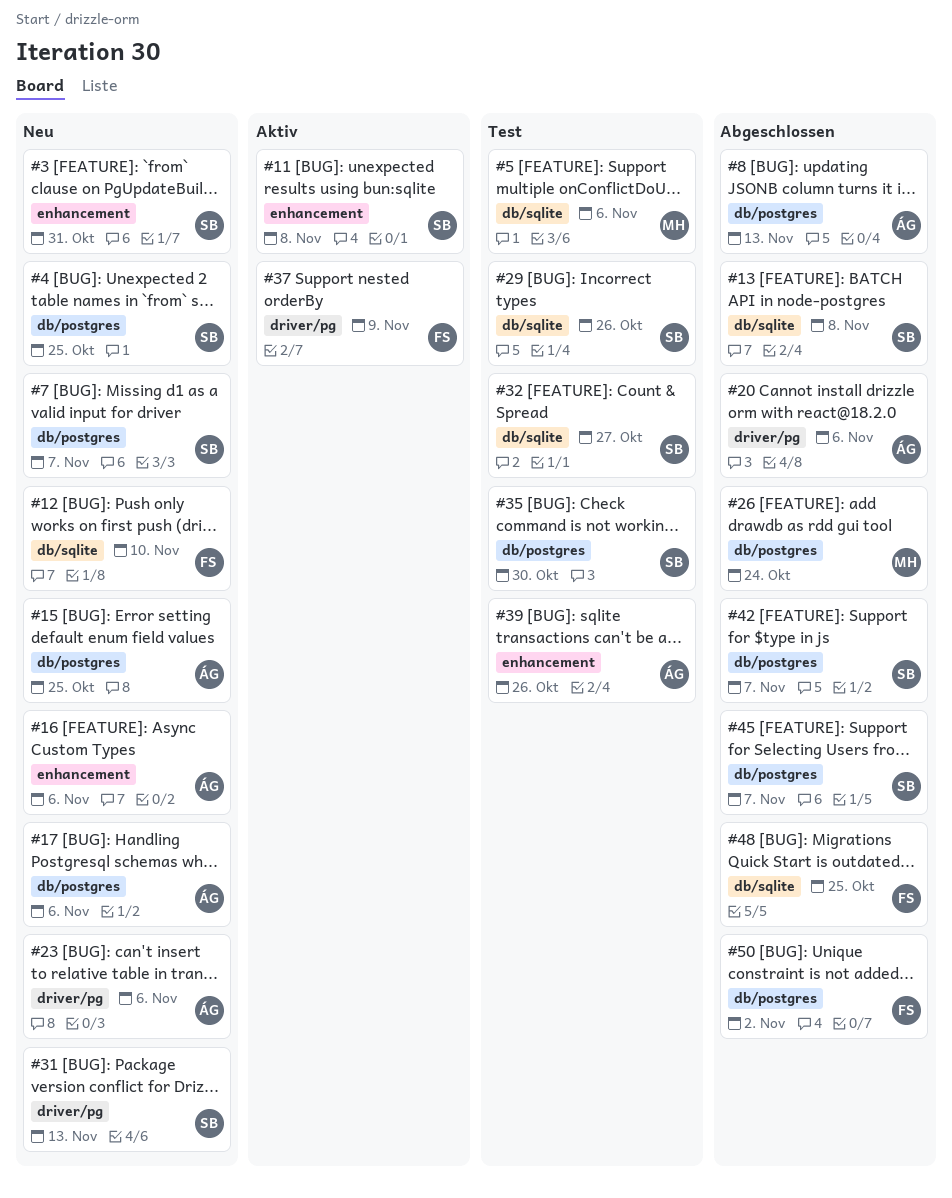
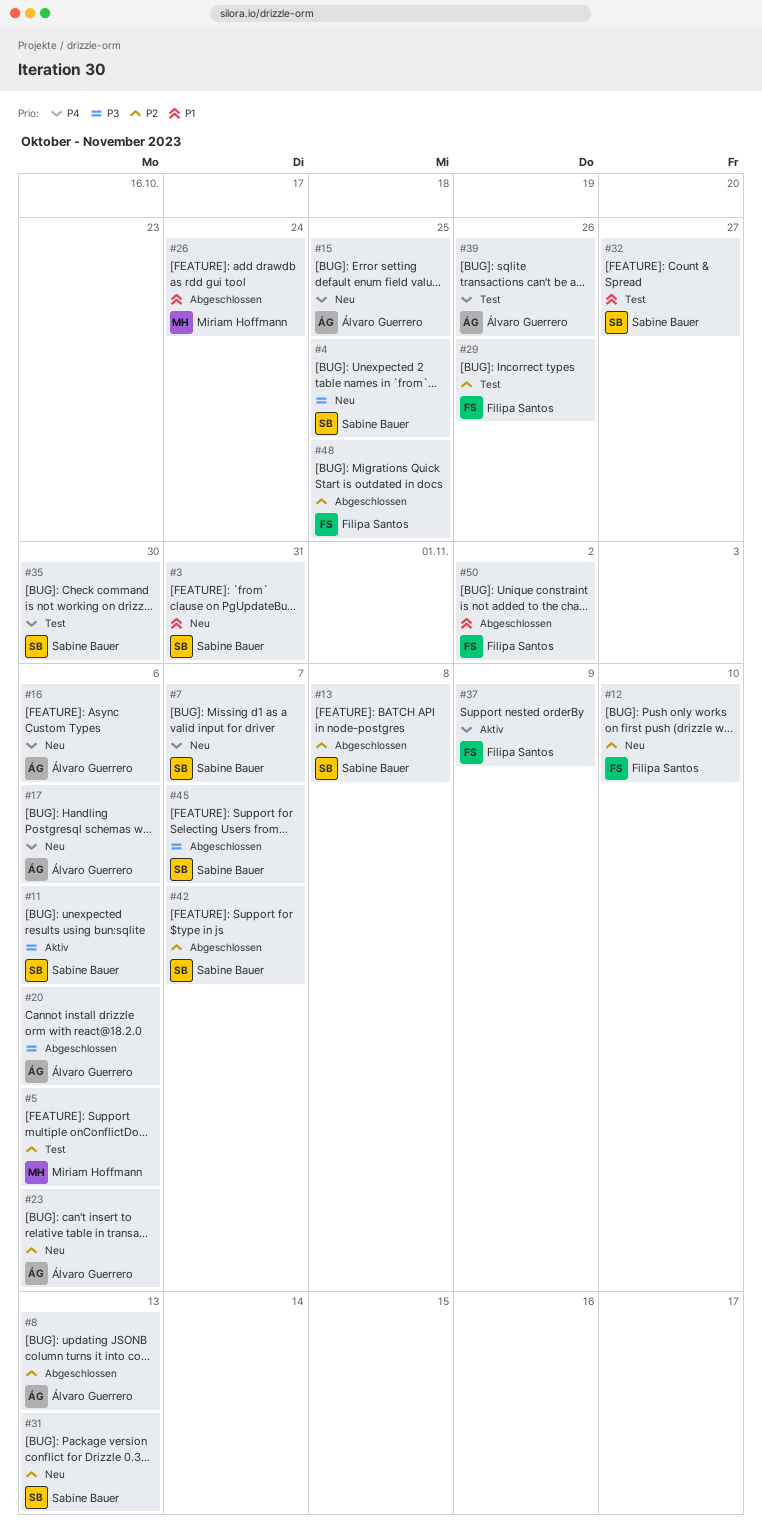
#11, due: Nov 8 -> Nov 6
#29, owner: Sabine Bauer -> Filipa Santos

